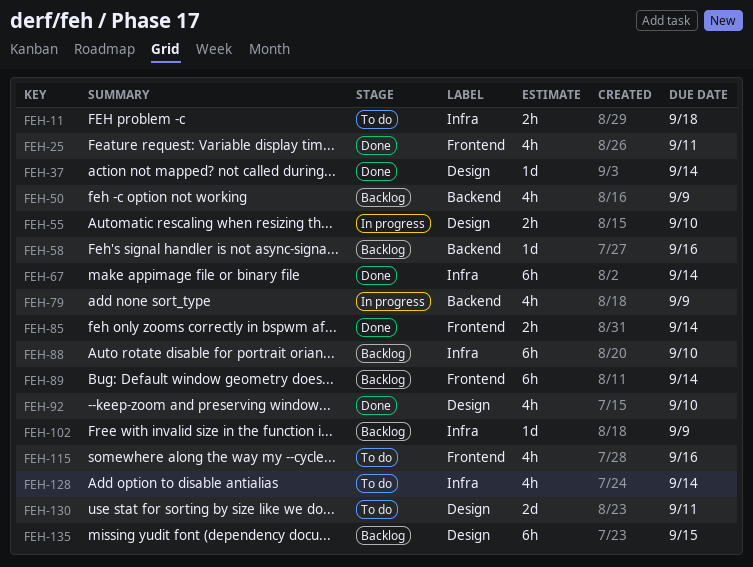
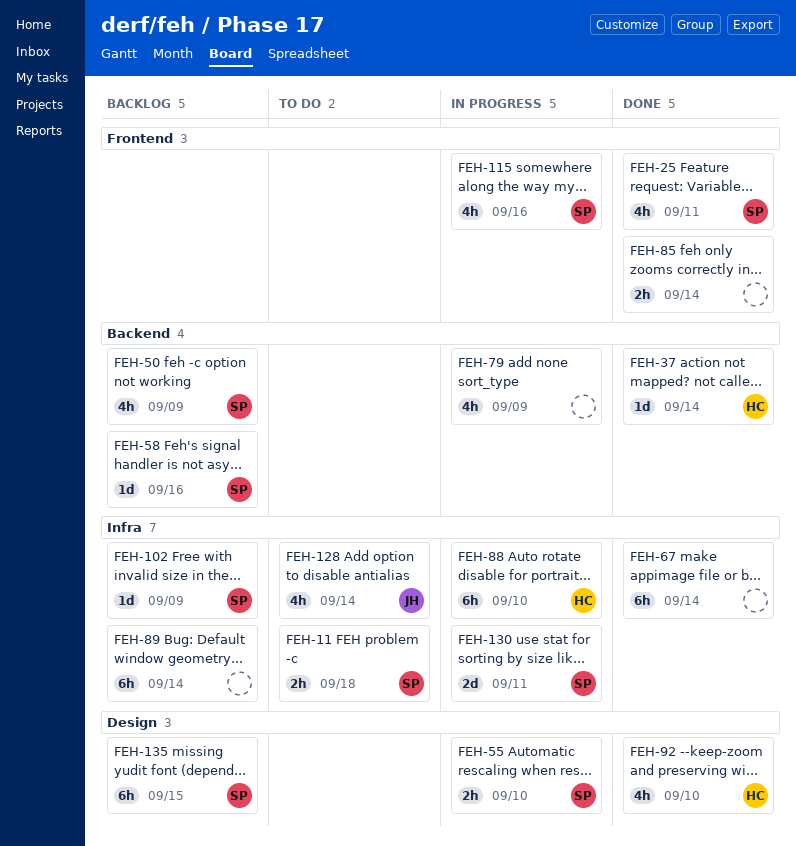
FEH-37, label: Design -> Backend
FEH-88, status: Backlog -> In progress
FEH-89, label: Frontend -> Infra
FEH-115, status: To do -> In progress
FEH-130, status: To do -> In progress
FEH-130, label: Design -> Infra

